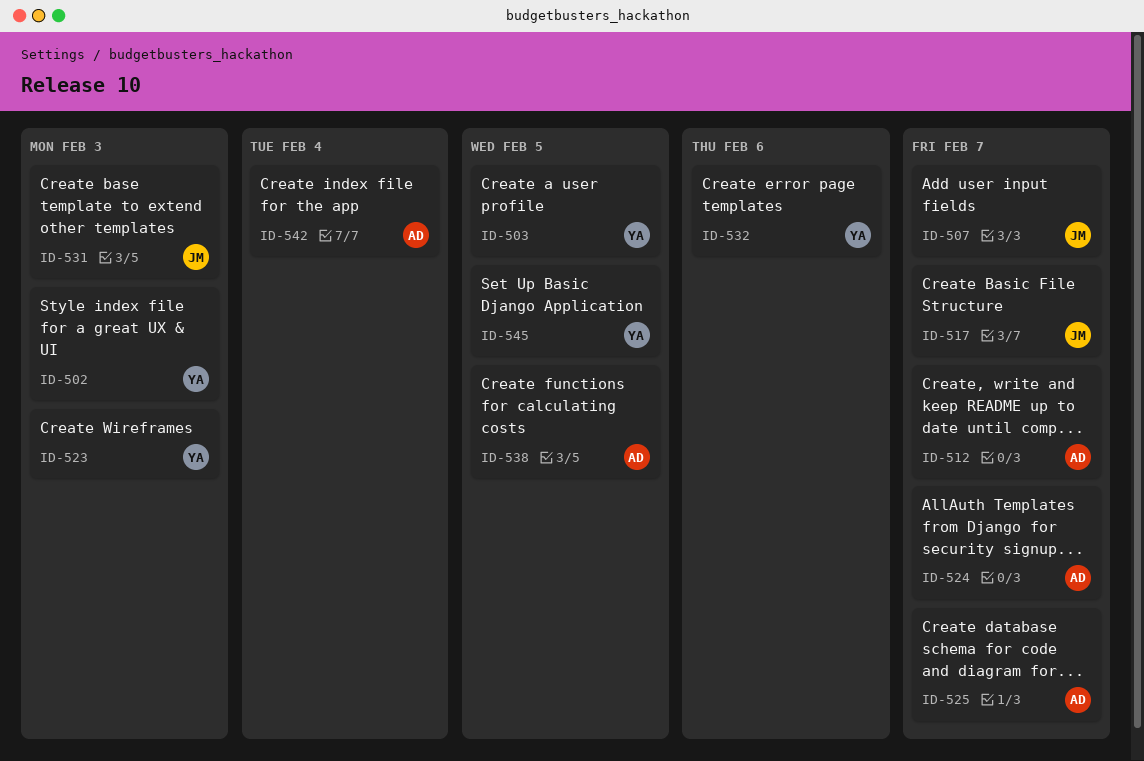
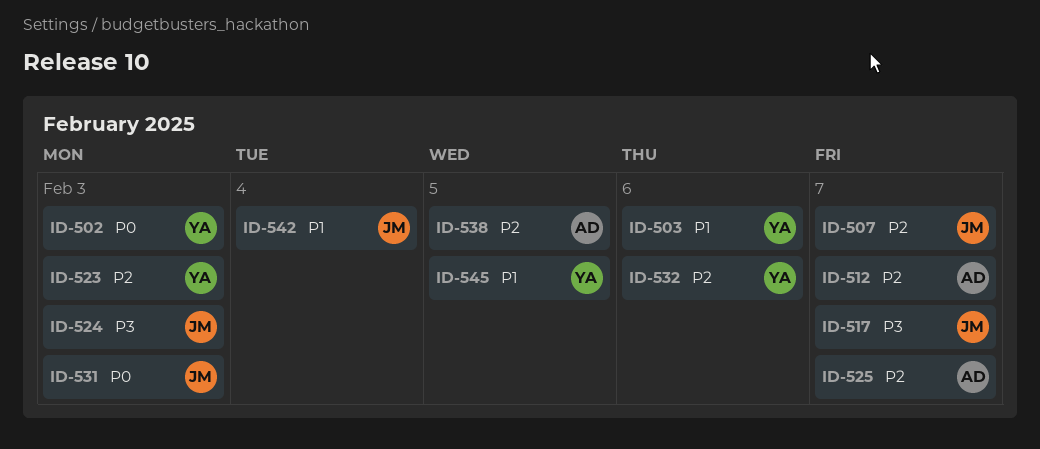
ID-503, due: Feb 5 -> Feb 6
ID-524, owner: AD -> JM
ID-524, due: Feb 7 -> Feb 3
ID-542, owner: AD -> JM

